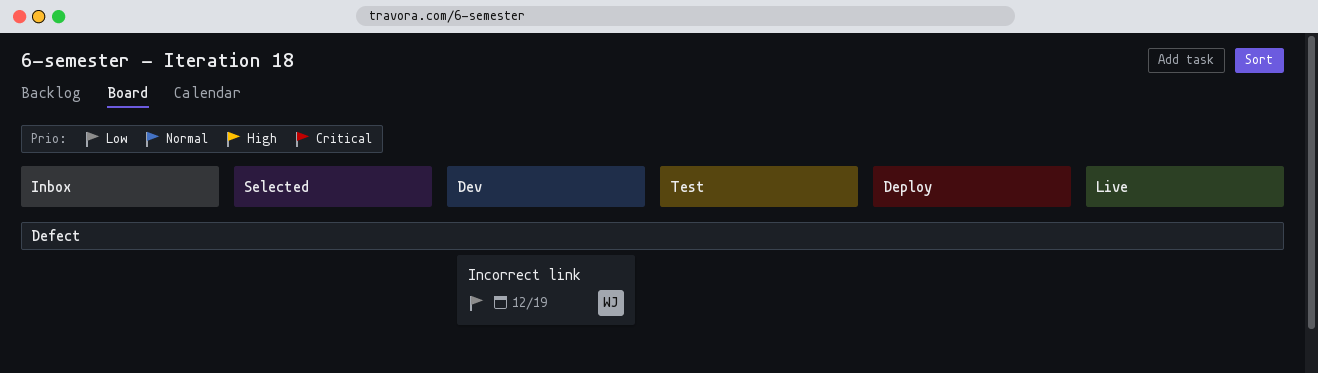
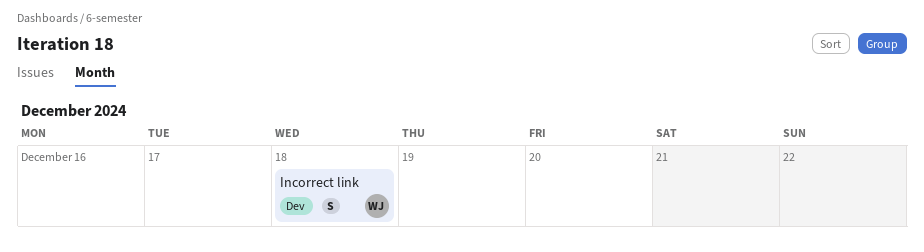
Incorrect link, due: Dec 19 -> Dec 18

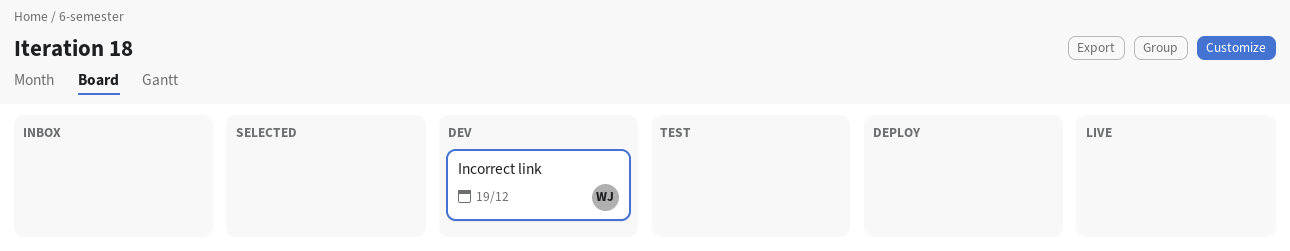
Incorrect link, due: Dec 18 -> Dec 19

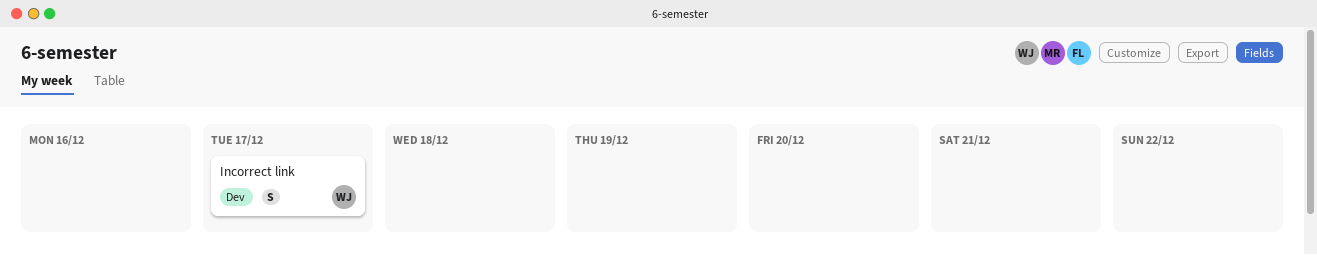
Incorrect link, due: Dec 19 -> Dec 17

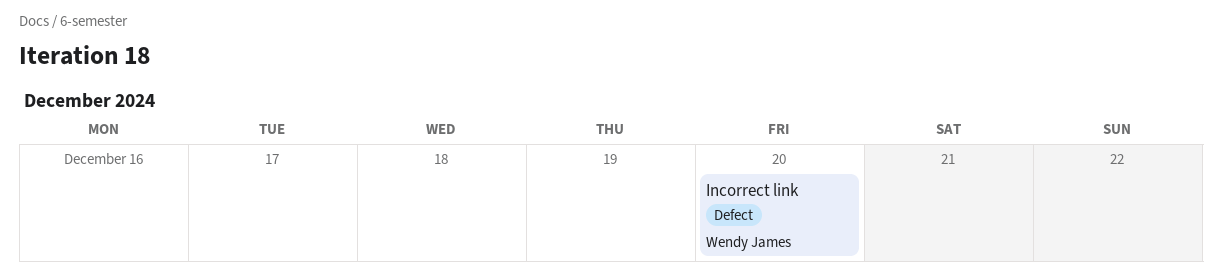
Incorrect link, due: Dec 17 -> Dec 20

